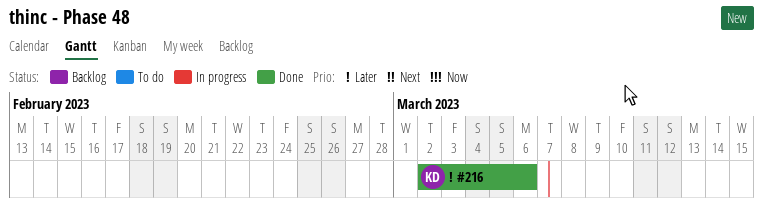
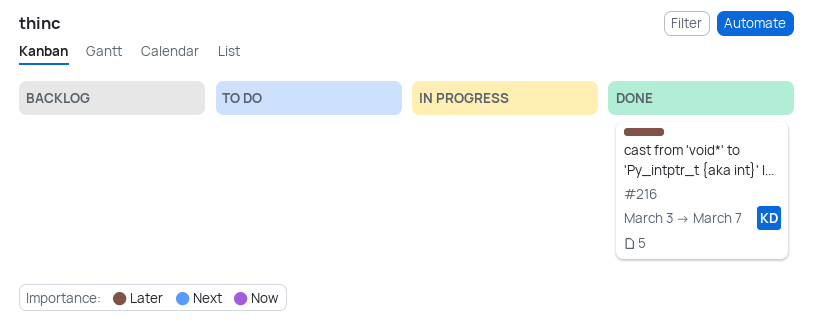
#216, start: Mar 2 -> Mar 3
#216, due: Mar 6 -> Mar 7

